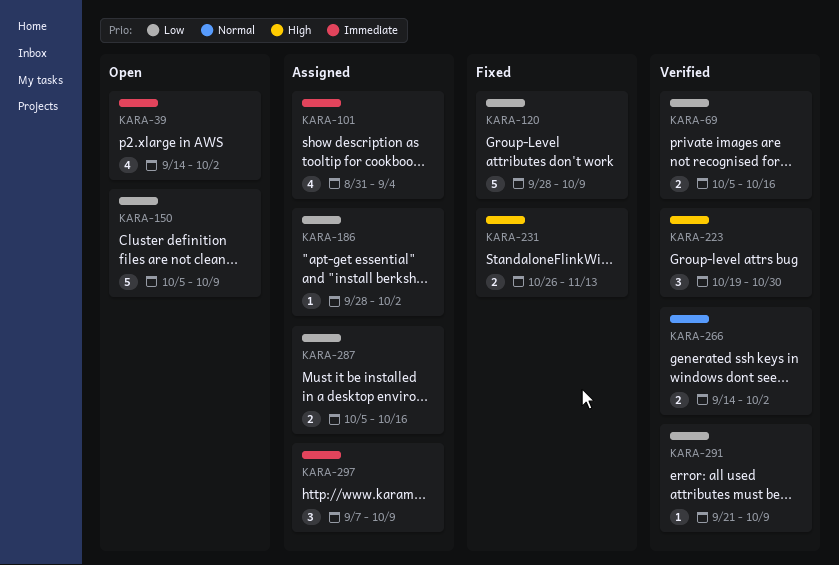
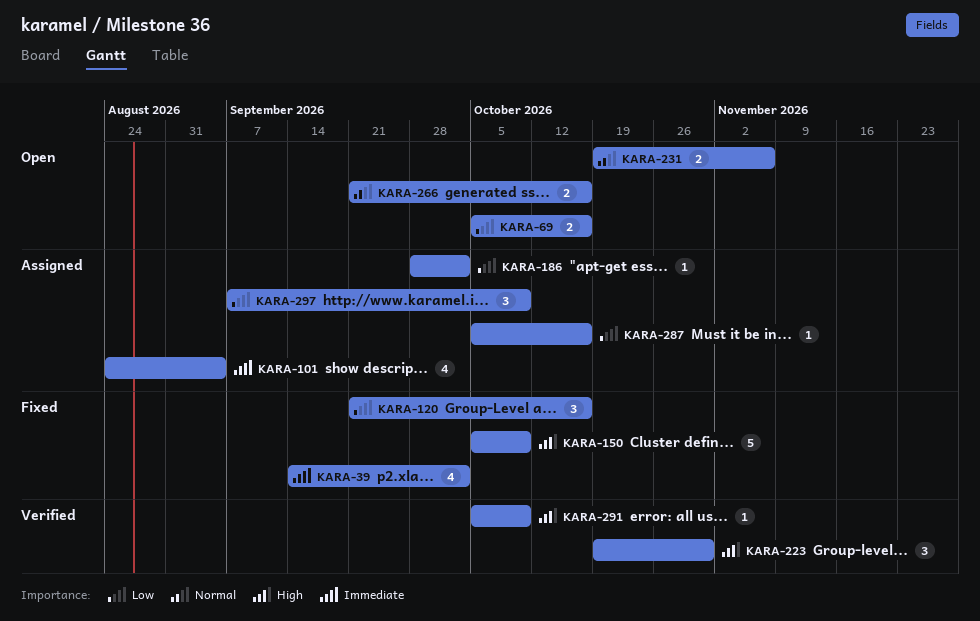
KARA-39, status: Open -> Fixed
KARA-69, status: Verified -> Open
KARA-101, start: Aug 31 -> Aug 24
KARA-120, estimate: 5 -> 3
KARA-120, start: Sep 28 -> Sep 21
KARA-120, due: Oct 9 -> Oct 16
KARA-150, status: Open -> Fixed
KARA-150, priority: Low -> High
KARA-231, status: Fixed -> Open
KARA-231, priority: High -> Normal
KARA-231, start: Oct 26 -> Oct 19
KARA-231, due: Nov 13 -> Nov 6
KARA-266, status: Verified -> Open
KARA-266, start: Sep 14 -> Sep 21
KARA-266, due: Oct 2 -> Oct 16
KARA-287, estimate: 2 -> 1
KARA-291, priority: Low -> High
KARA-291, start: Sep 21 -> Oct 5
KARA-297, priority: Immediate -> Low

